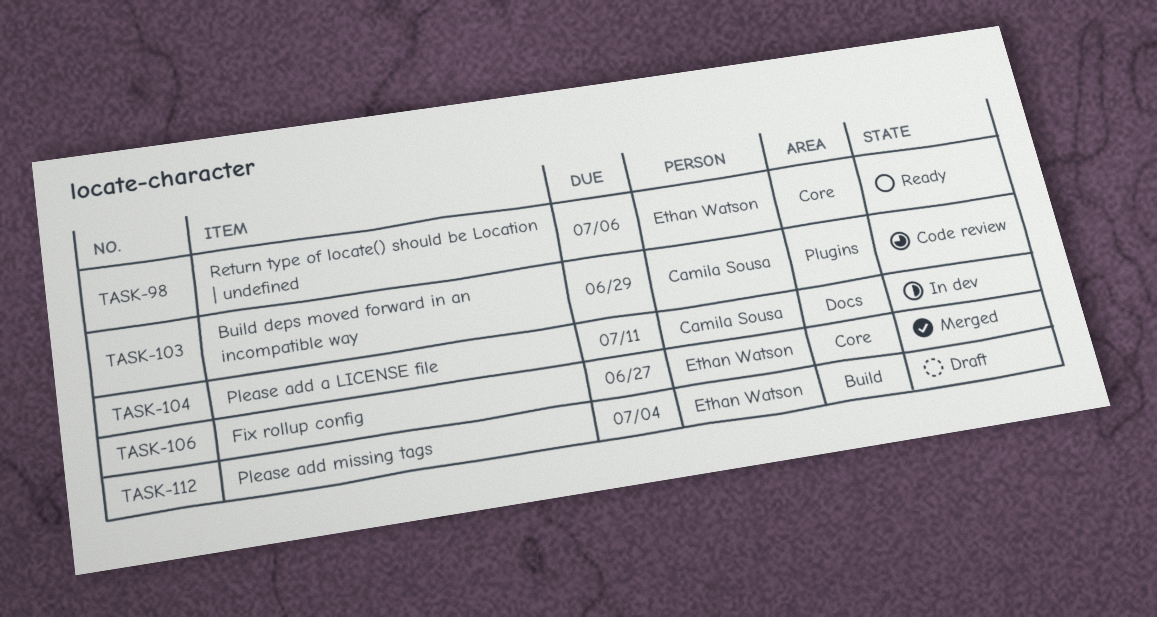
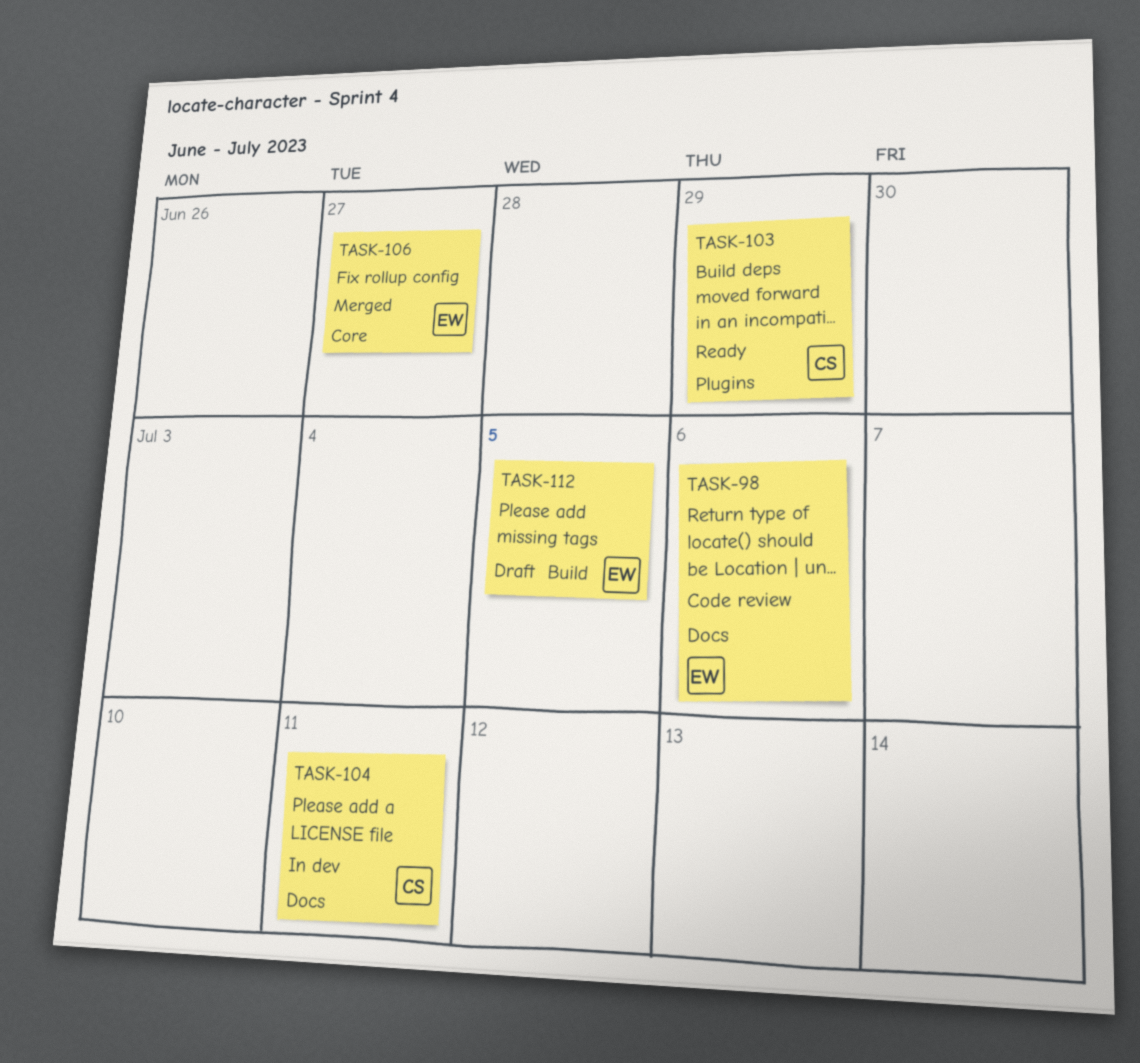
TASK-98, status: Ready -> Code review
TASK-98, label: Core -> Docs
TASK-103, status: Code review -> Ready
TASK-112, due: Jul 4 -> Jul 5

